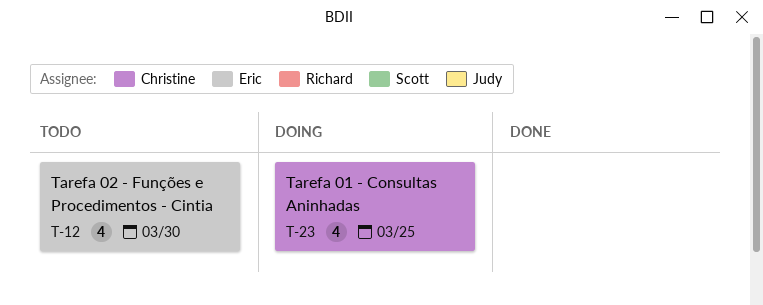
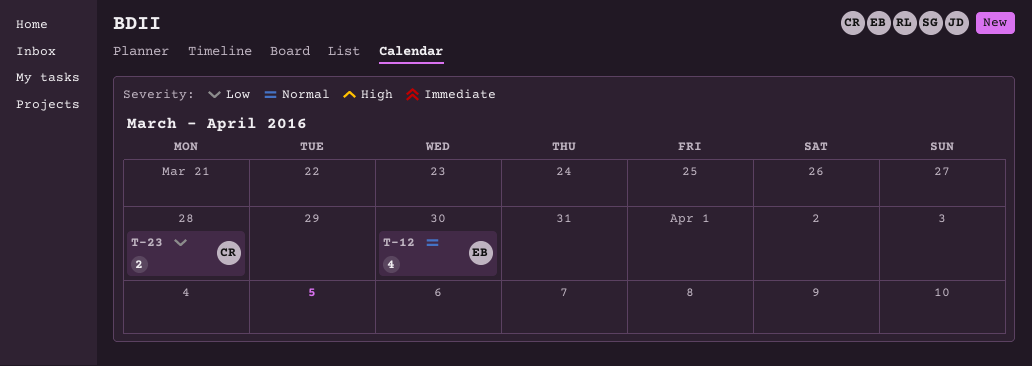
T-23, estimate: 4 -> 2
T-23, due: Mar 25 -> Mar 28

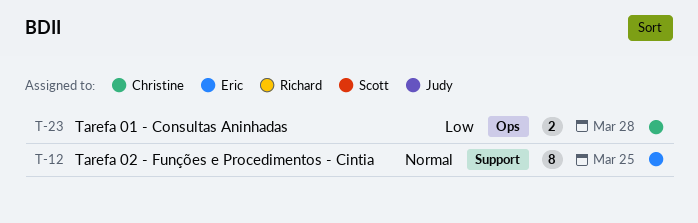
T-12, estimate: 4 -> 8
T-12, due: Mar 30 -> Mar 25

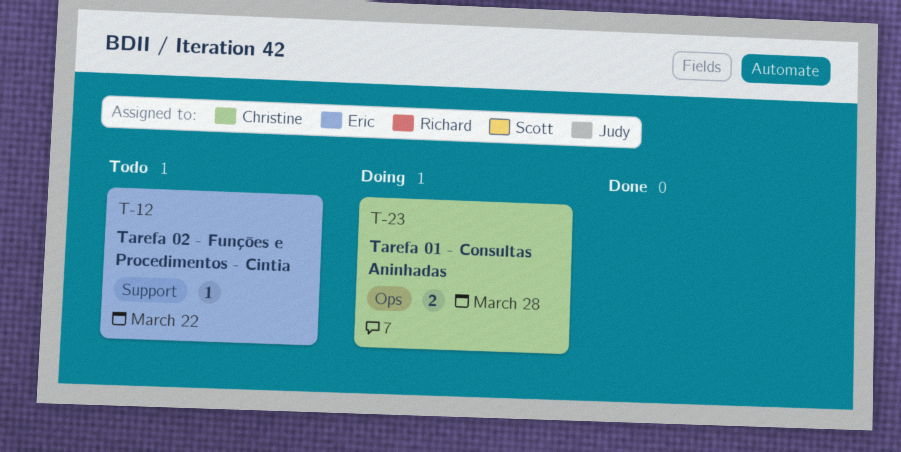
T-12, estimate: 8 -> 1
T-12, due: Mar 25 -> Mar 22

